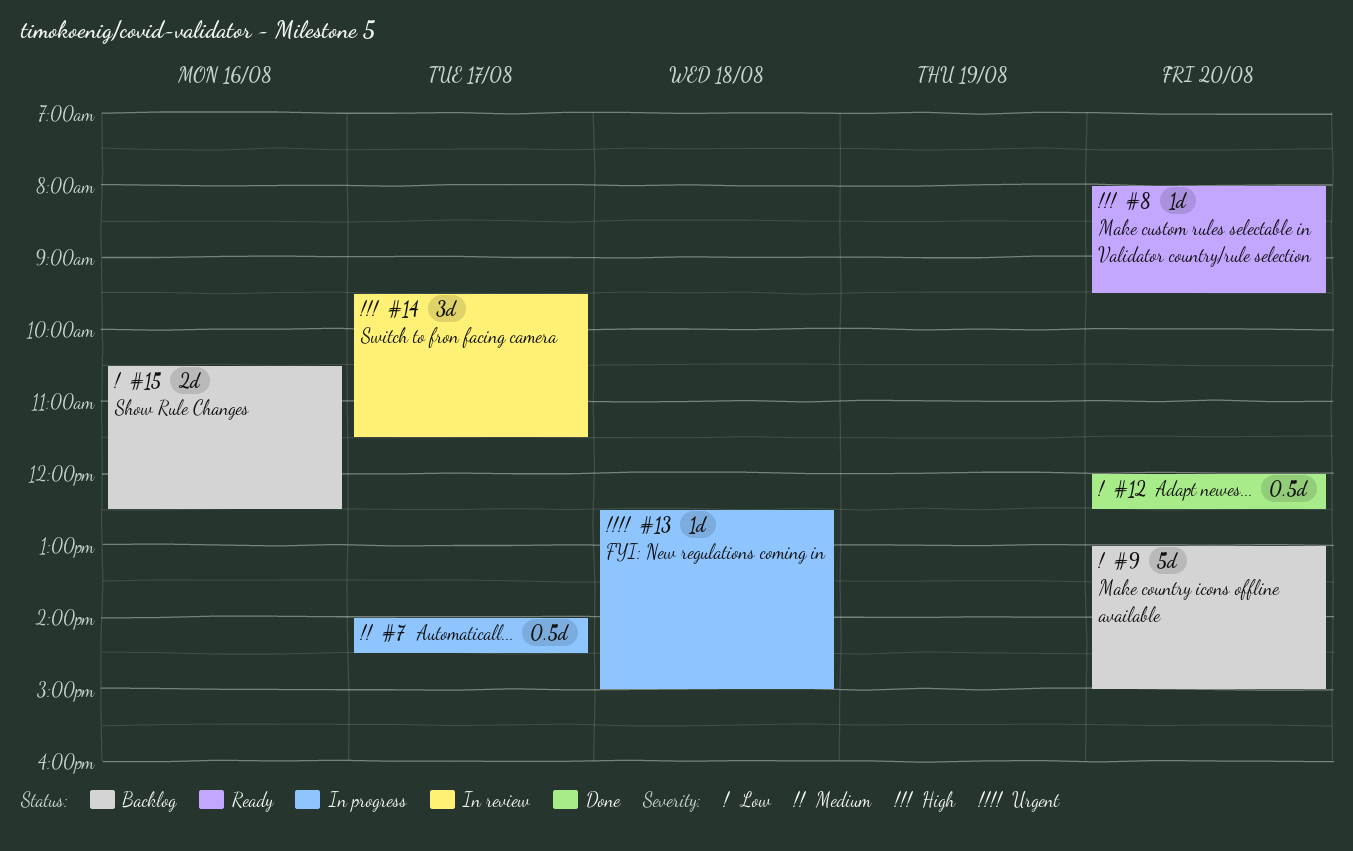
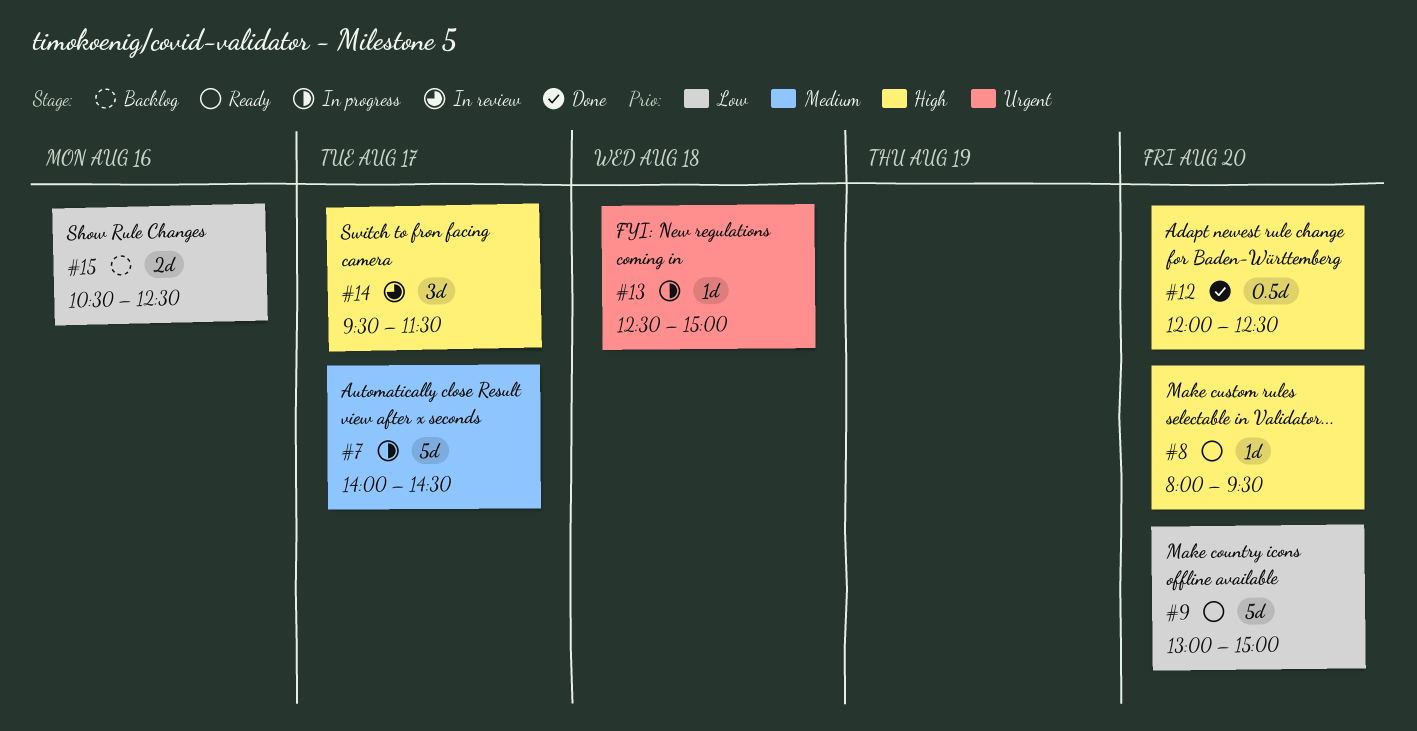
#7, estimate: 0.5d -> 5d
#9, status: Backlog -> Ready
#12, priority: Low -> High

